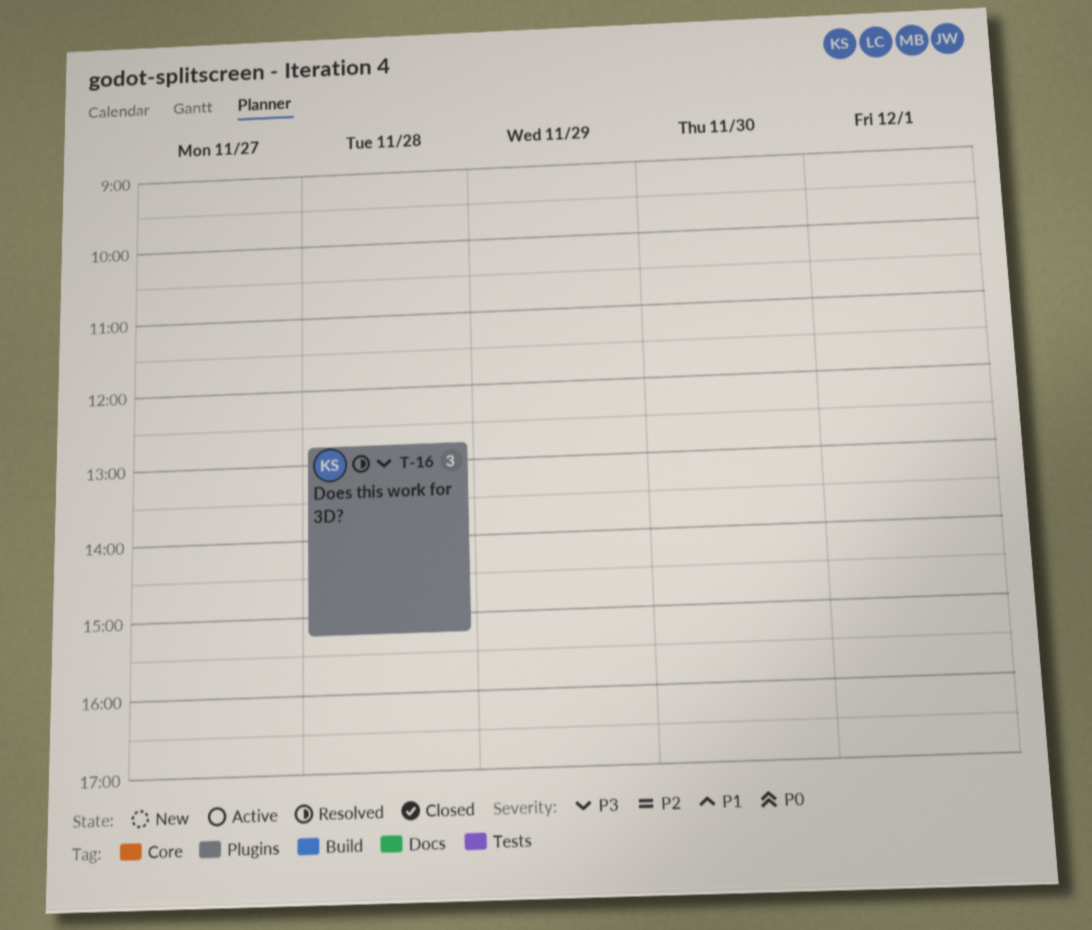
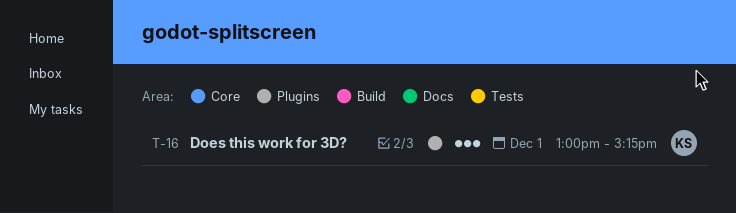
T-16, day: Nov 28 -> Dec 1
T-16, begins: 12:45 -> 13:00

